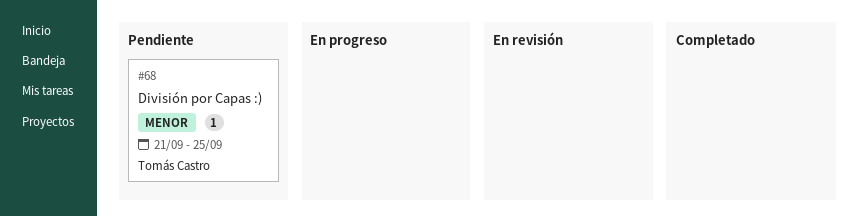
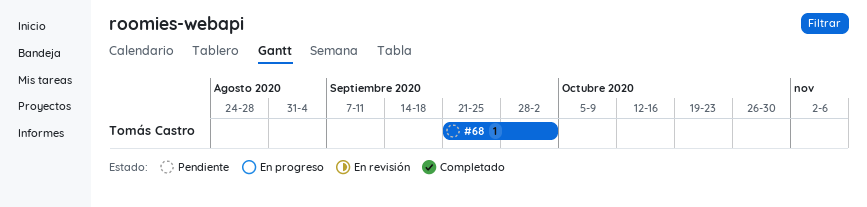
#68, due: Sep 25 -> Oct 2

